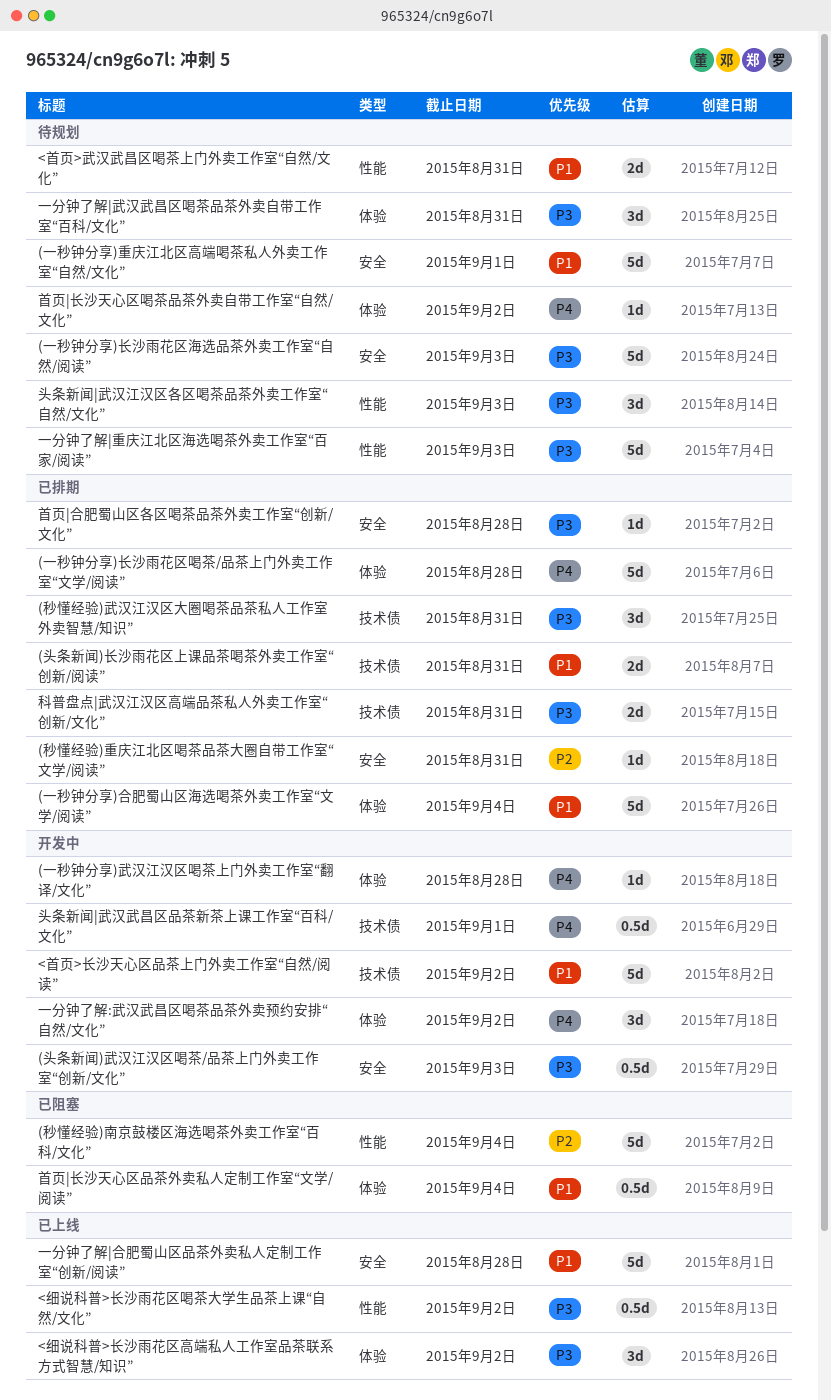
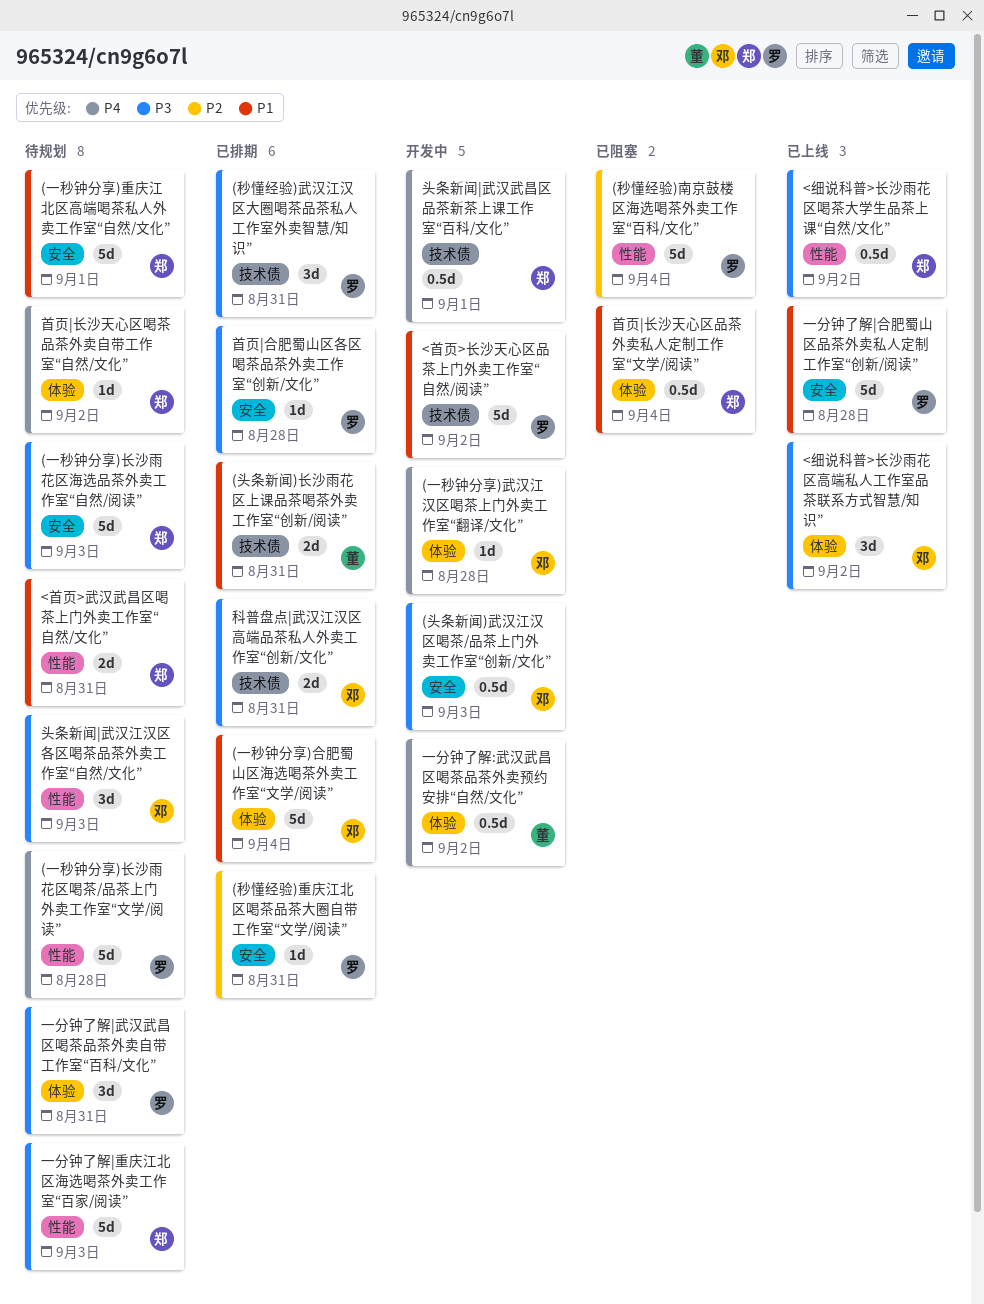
(一秒钟分享)长沙雨花区喝茶/品茶上门外卖工作室“文学/阅读”, status: 已排期 -> 待规划
(一秒钟分享)长沙雨花区喝茶/品茶上门外卖工作室“文学/阅读”, label: 体验 -> 性能
一分钟了解:武汉武昌区喝茶品茶外卖预约安排“自然/文化”, estimate: 3d -> 0.5d

